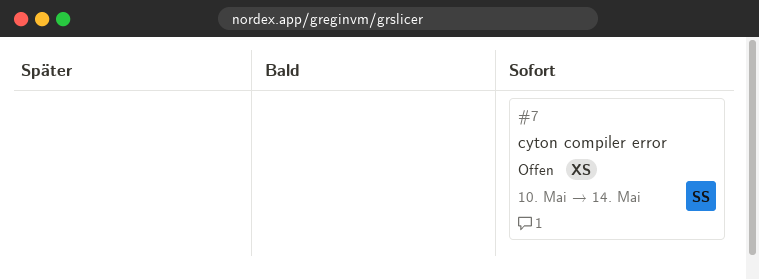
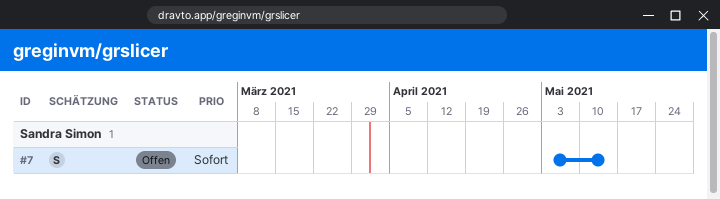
#7, estimate: XS -> S
#7, start: May 10 -> May 3

